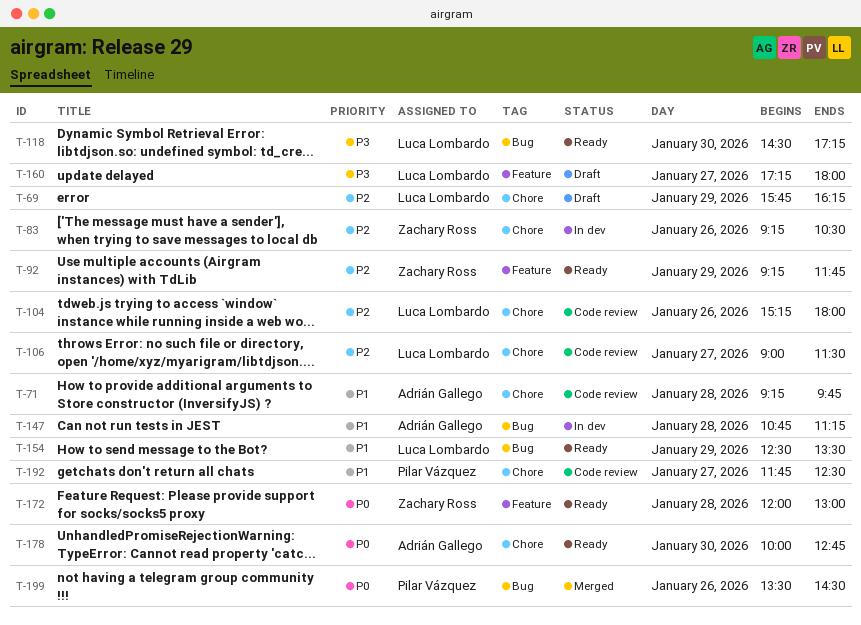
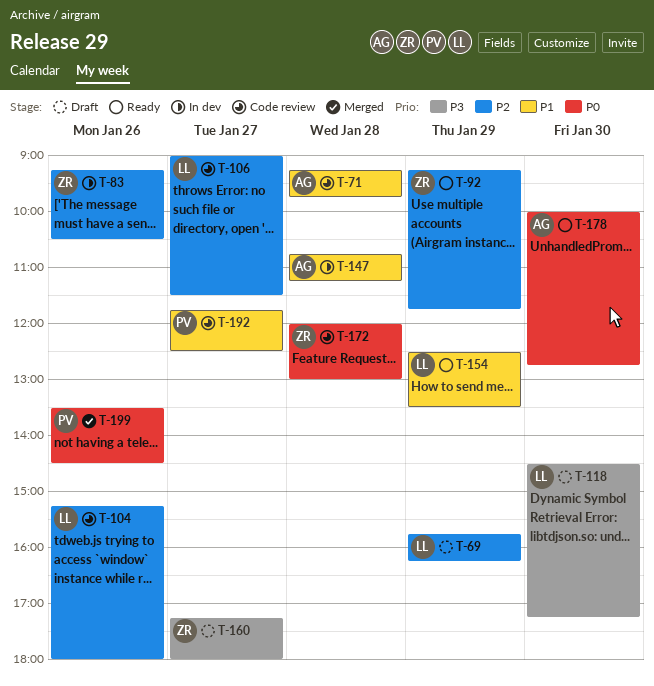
T-118, status: Ready -> Draft
T-160, owner: Luca Lombardo -> Zachary Ross
T-172, status: Ready -> Code review

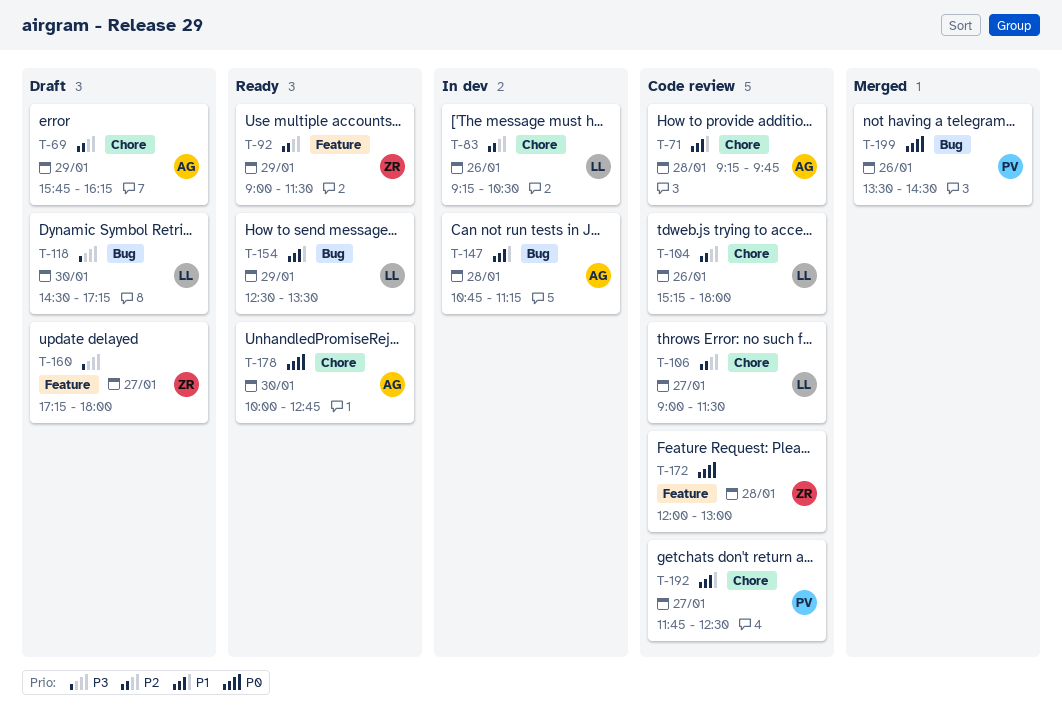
T-69, owner: LL -> AG
T-83, owner: ZR -> LL
T-92, begins: 09:15 -> 09:00
T-92, ends: 11:45 -> 11:30

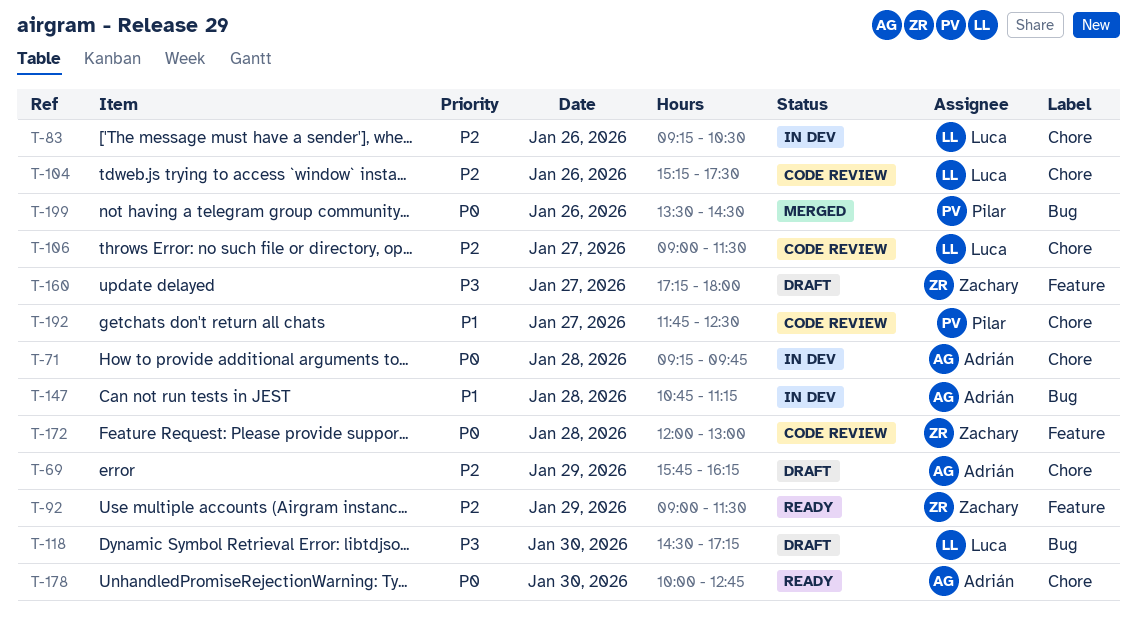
T-71, status: Code review -> In dev
T-71, priority: P1 -> P0
T-104, ends: 18:00 -> 17:30
T-154: present -> none

